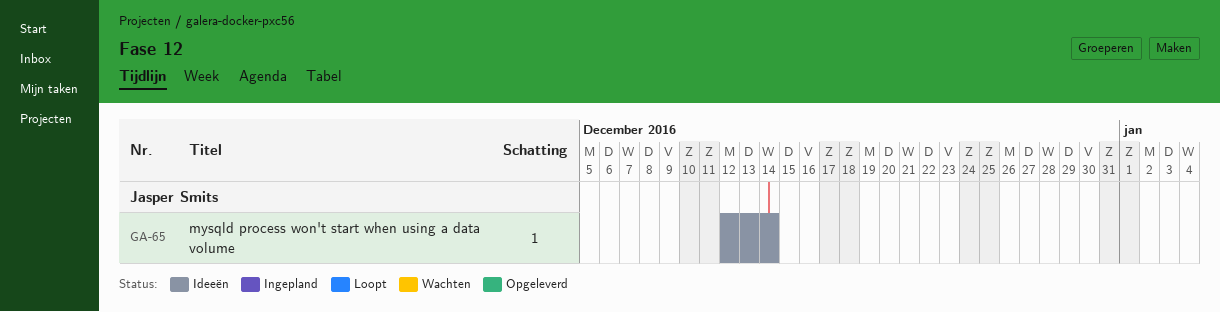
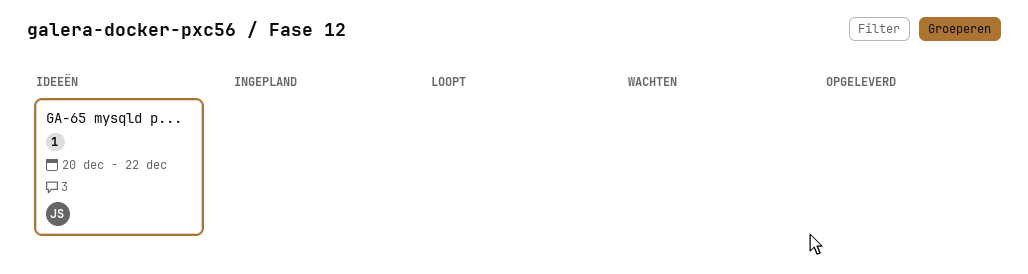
GA-65, start: Dec 12 -> Dec 20
GA-65, due: Dec 14 -> Dec 22

